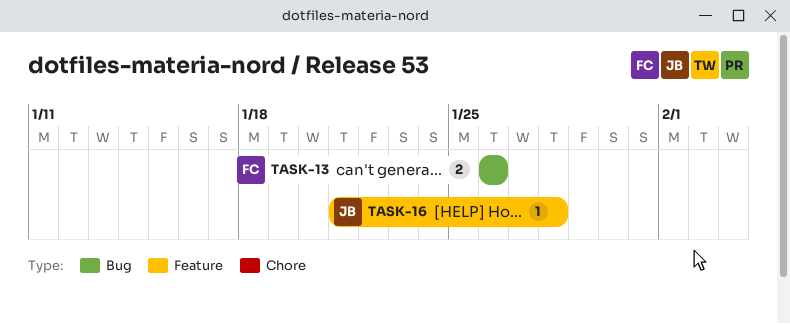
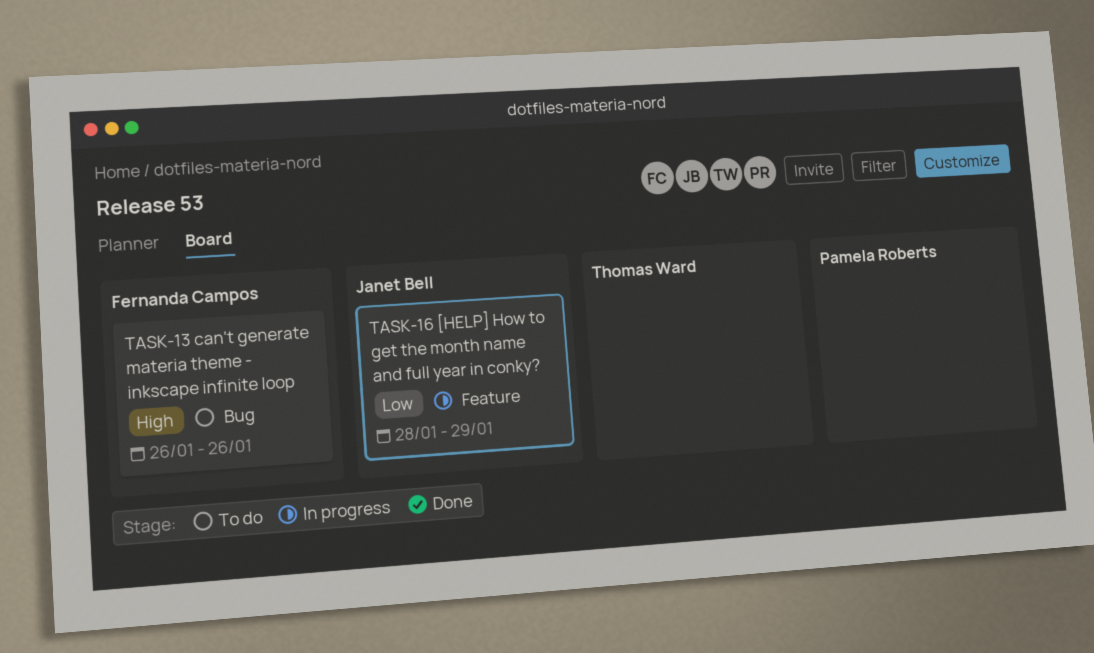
TASK-16, start: Jan 21 -> Jan 28
TASK-16, due: Jan 28 -> Jan 29

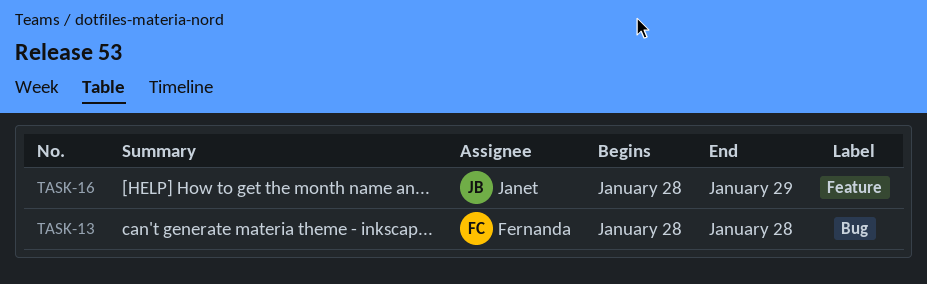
TASK-13, start: Jan 26 -> Jan 28
TASK-13, due: Jan 26 -> Jan 28

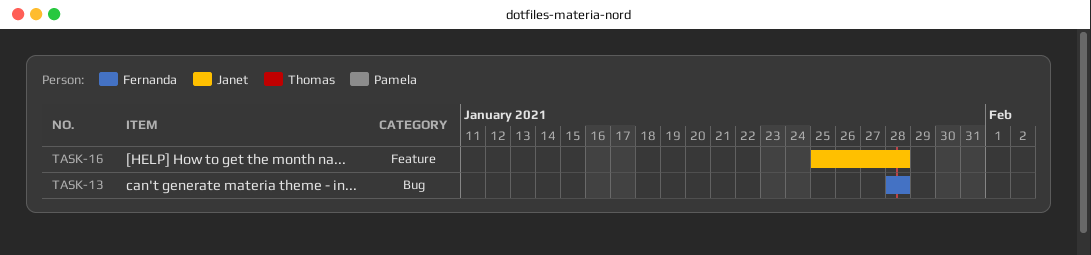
TASK-16, start: Jan 28 -> Jan 25
TASK-16, due: Jan 29 -> Jan 28

